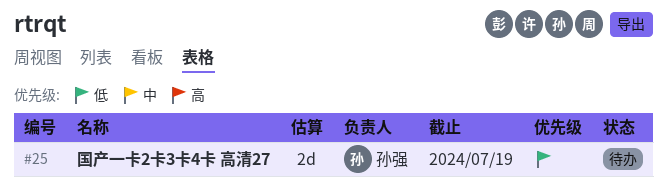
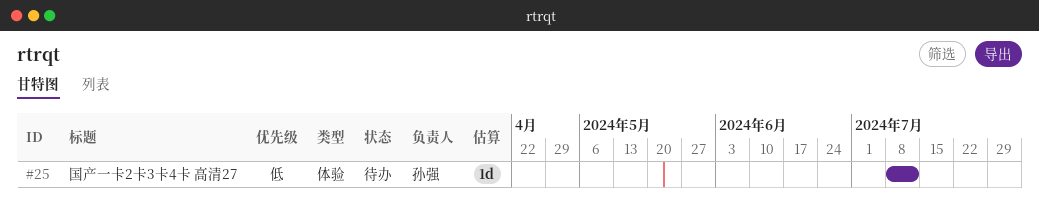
#25, estimate: 2d -> 1d
#25, due: Jul 19 -> Jul 12

